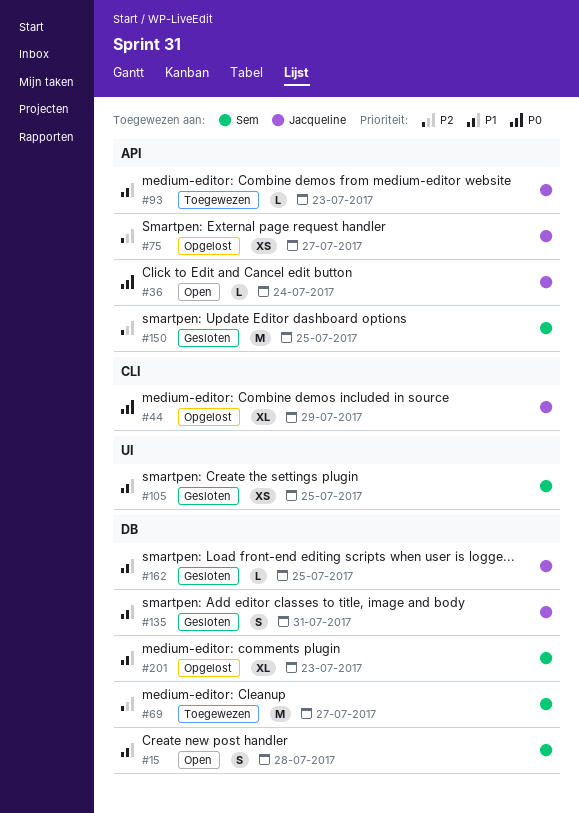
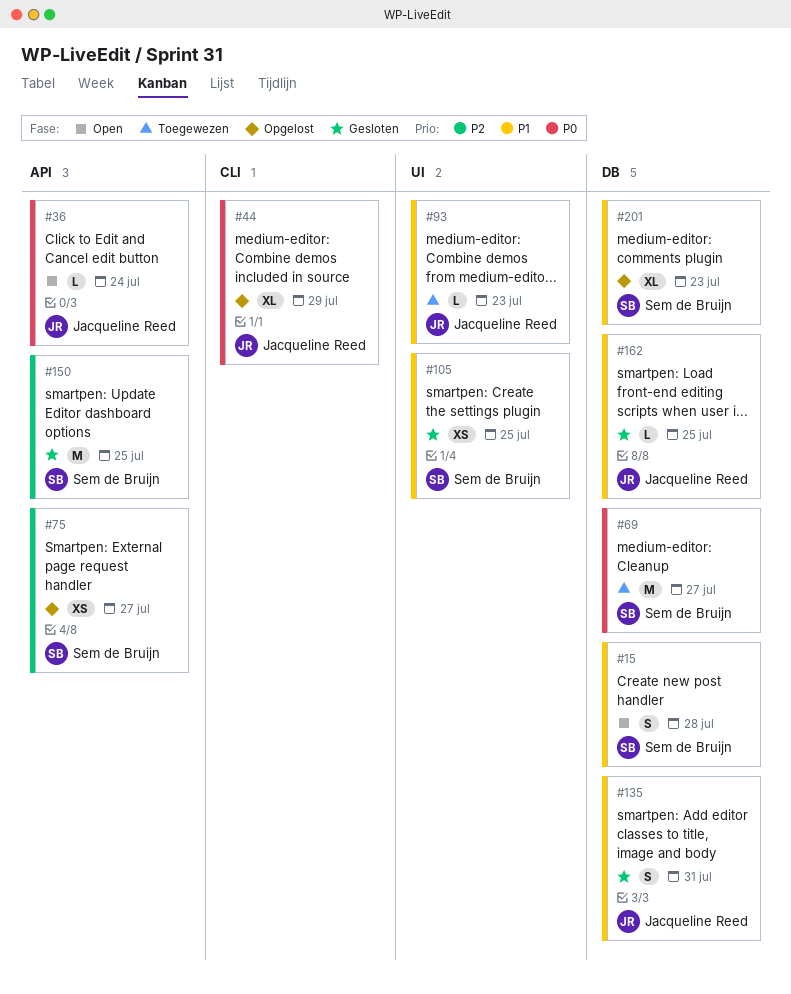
#69, priority: P2 -> P0
#75, owner: Jacqueline Reed -> Sem de Bruijn
#93, label: API -> UI

